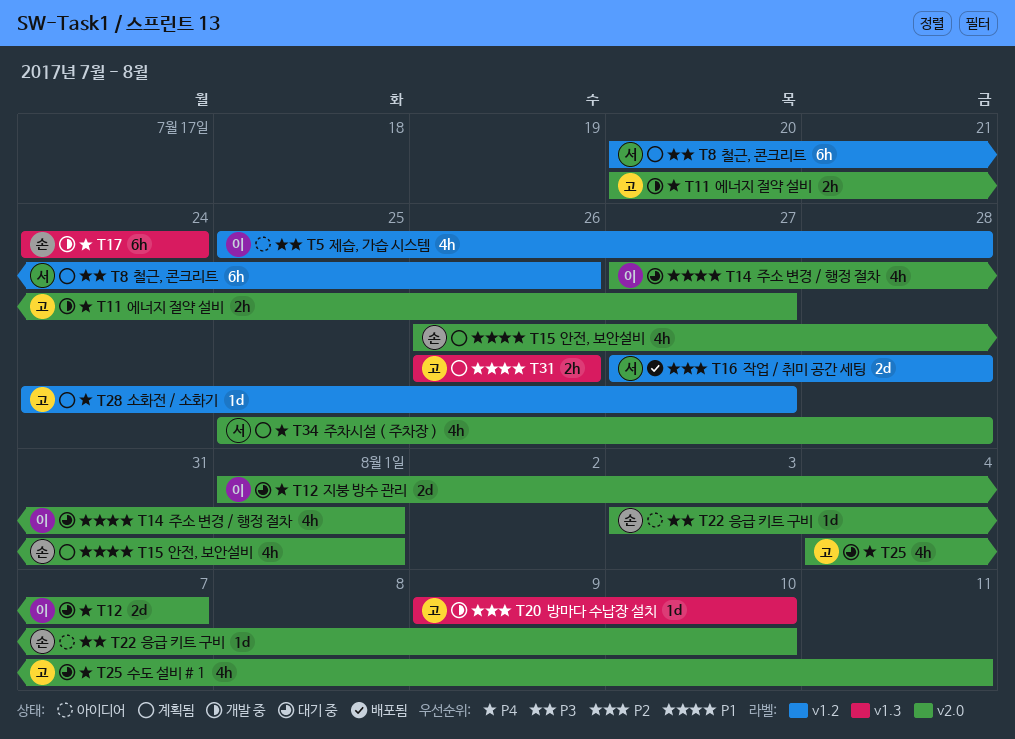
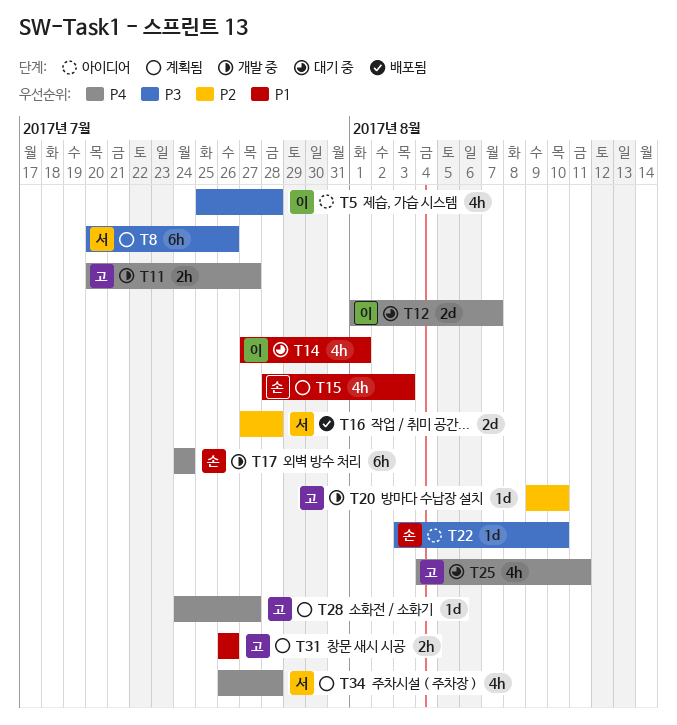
T15, start: Jul 26 -> Jul 28
T15, due: Aug 1 -> Aug 3
T34, start: Jul 25 -> Jul 26

